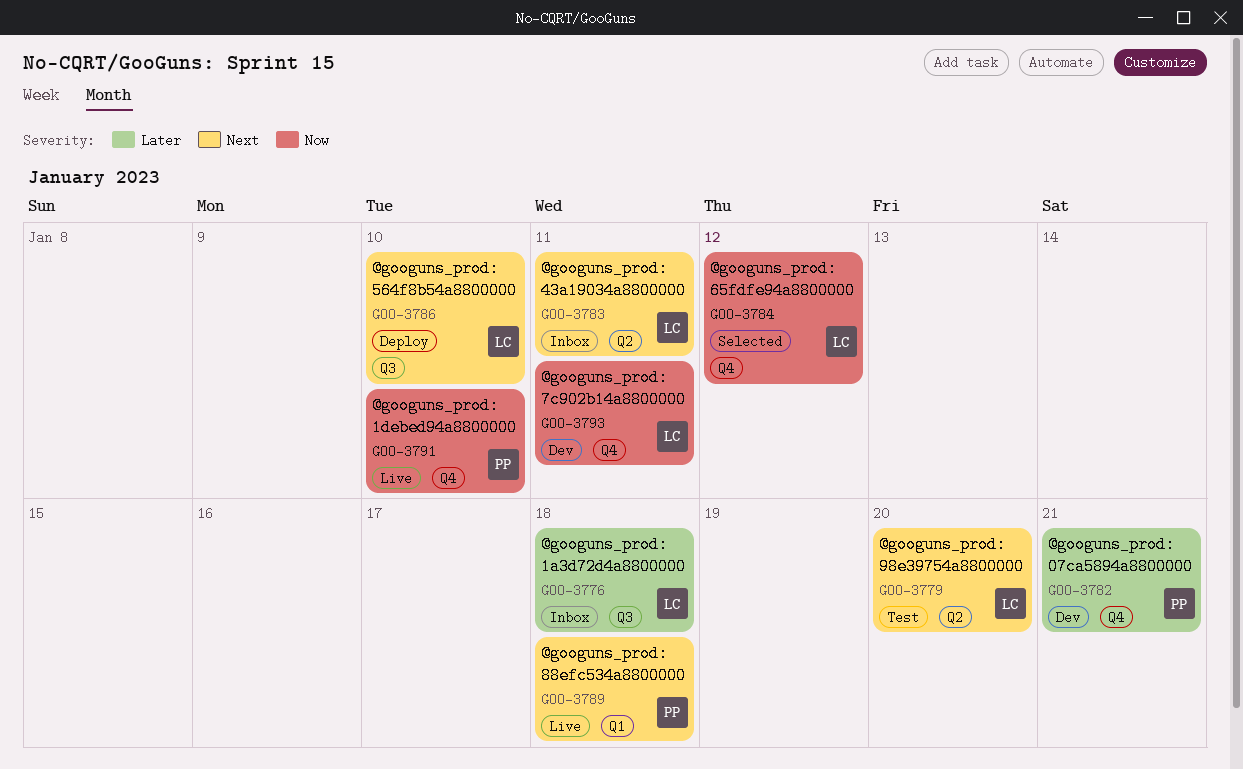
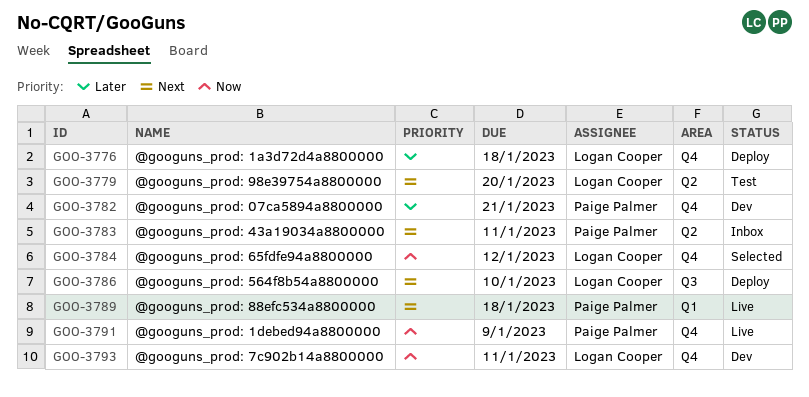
GOO-3776, status: Inbox -> Deploy
GOO-3776, label: Q3 -> Q4
GOO-3783, owner: Logan Cooper -> Paige Palmer
GOO-3791, due: Jan 10 -> Jan 9

